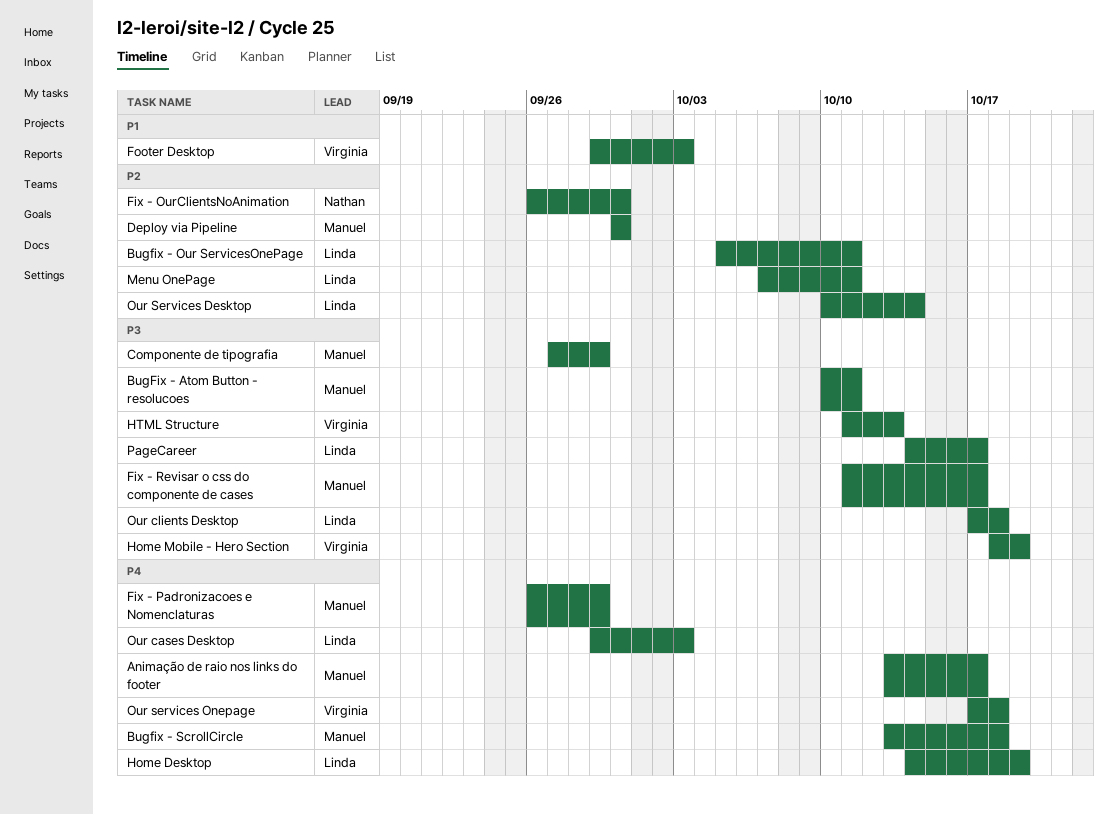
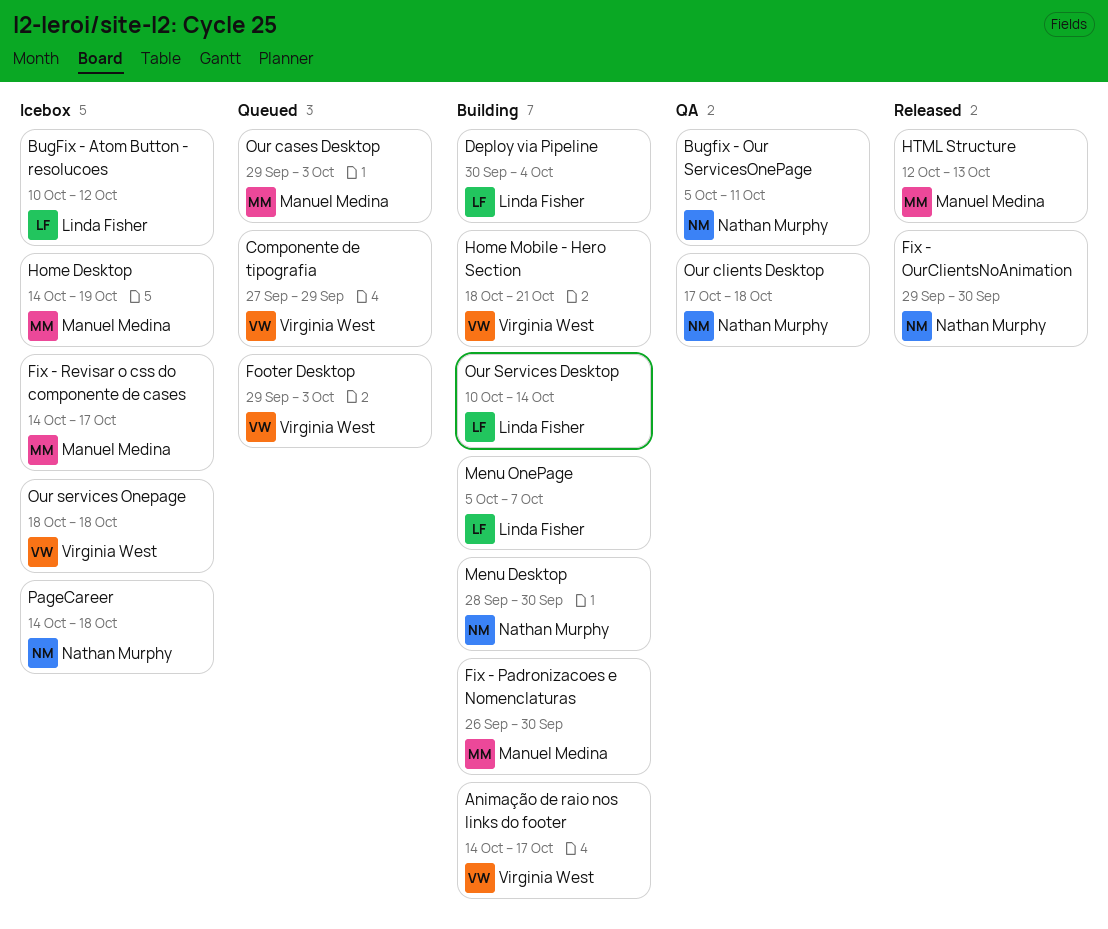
Animação de raio nos links do footer, owner: Manuel Medina -> Virginia West
Animação de raio nos links do footer, start: Oct 13 -> Oct 14
BugFix - Atom Button - resolucoes, owner: Manuel Medina -> Linda Fisher
BugFix - Atom Button - resolucoes, due: Oct 11 -> Oct 12
Bugfix - Our ServicesOnePage, owner: Linda Fisher -> Nathan Murphy
Bugfix - ScrollCircle: present -> none
Componente de tipografia, owner: Manuel Medina -> Virginia West
Deploy via Pipeline, owner: Manuel Medina -> Linda Fisher
Deploy via Pipeline, due: Sep 30 -> Oct 4
Fix - OurClientsNoAnimation, start: Sep 26 -> Sep 29
Fix - Padronizacoes e Nomenclaturas, due: Sep 29 -> Sep 30
Fix - Revisar o css do componente de cases, start: Oct 11 -> Oct 14
Home Desktop, owner: Linda Fisher -> Manuel Medina
Home Mobile - Hero Section, due: Oct 19 -> Oct 21
HTML Structure, owner: Virginia West -> Manuel Medina
HTML Structure, start: Oct 11 -> Oct 12
Menu Desktop: none -> present
Menu OnePage, start: Oct 7 -> Oct 5
Menu OnePage, due: Oct 11 -> Oct 7
Our cases Desktop, owner: Linda Fisher -> Manuel Medina
Our clients Desktop, owner: Linda Fisher -> Nathan Murphy
Our services Onepage, start: Oct 17 -> Oct 18
PageCareer, owner: Linda Fisher -> Nathan Murphy
PageCareer, due: Oct 17 -> Oct 18

